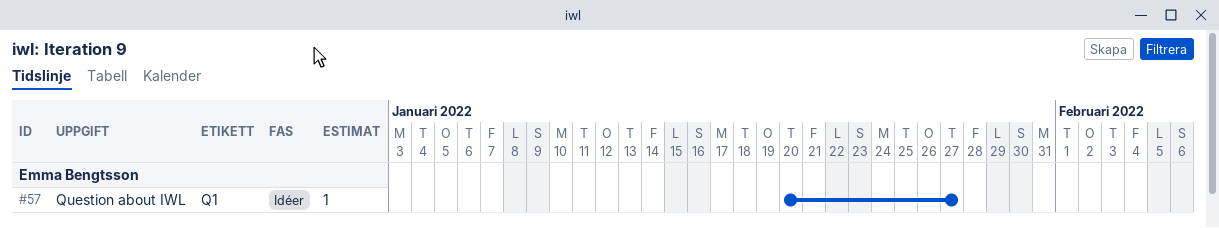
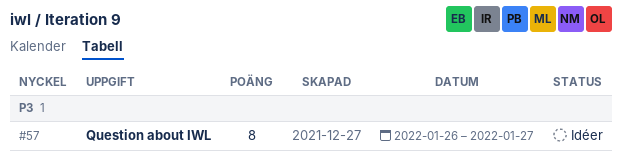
#57, estimate: 1 -> 8
#57, start: Jan 20 -> Jan 26

